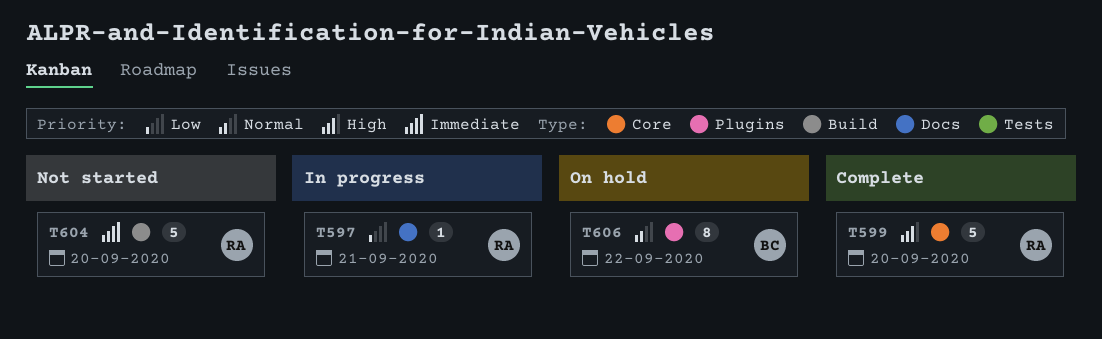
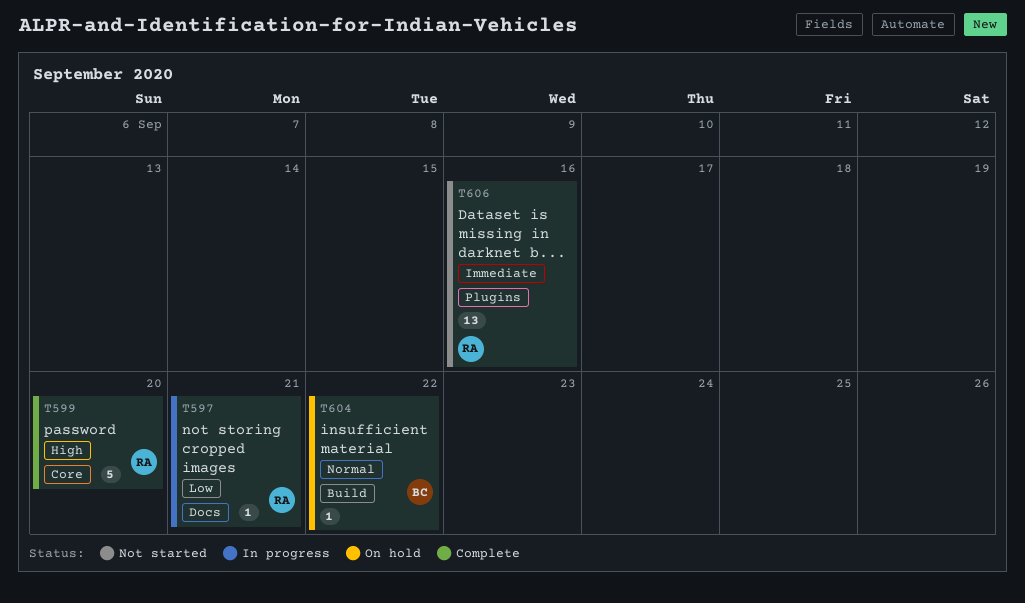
T604, status: Not started -> On hold
T604, owner: RA -> BC
T604, priority: Immediate -> Normal
T604, estimate: 5 -> 1
T604, due: Sep 20 -> Sep 22
T606, status: On hold -> Not started
T606, owner: BC -> RA
T606, priority: Normal -> Immediate
T606, estimate: 8 -> 13
T606, due: Sep 22 -> Sep 16

